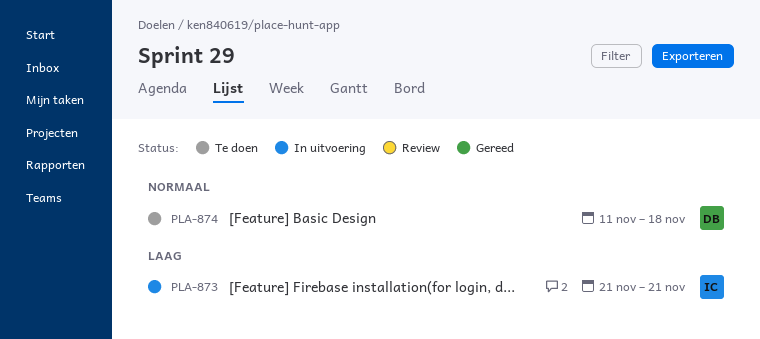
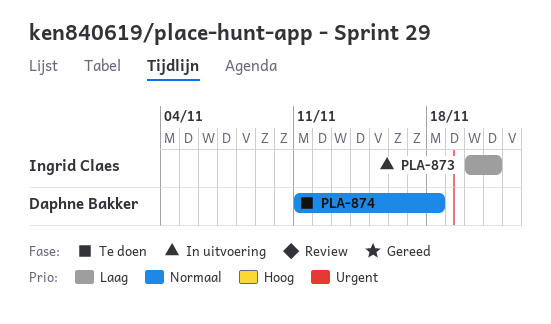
PLA-873, start: Nov 21 -> Nov 20

